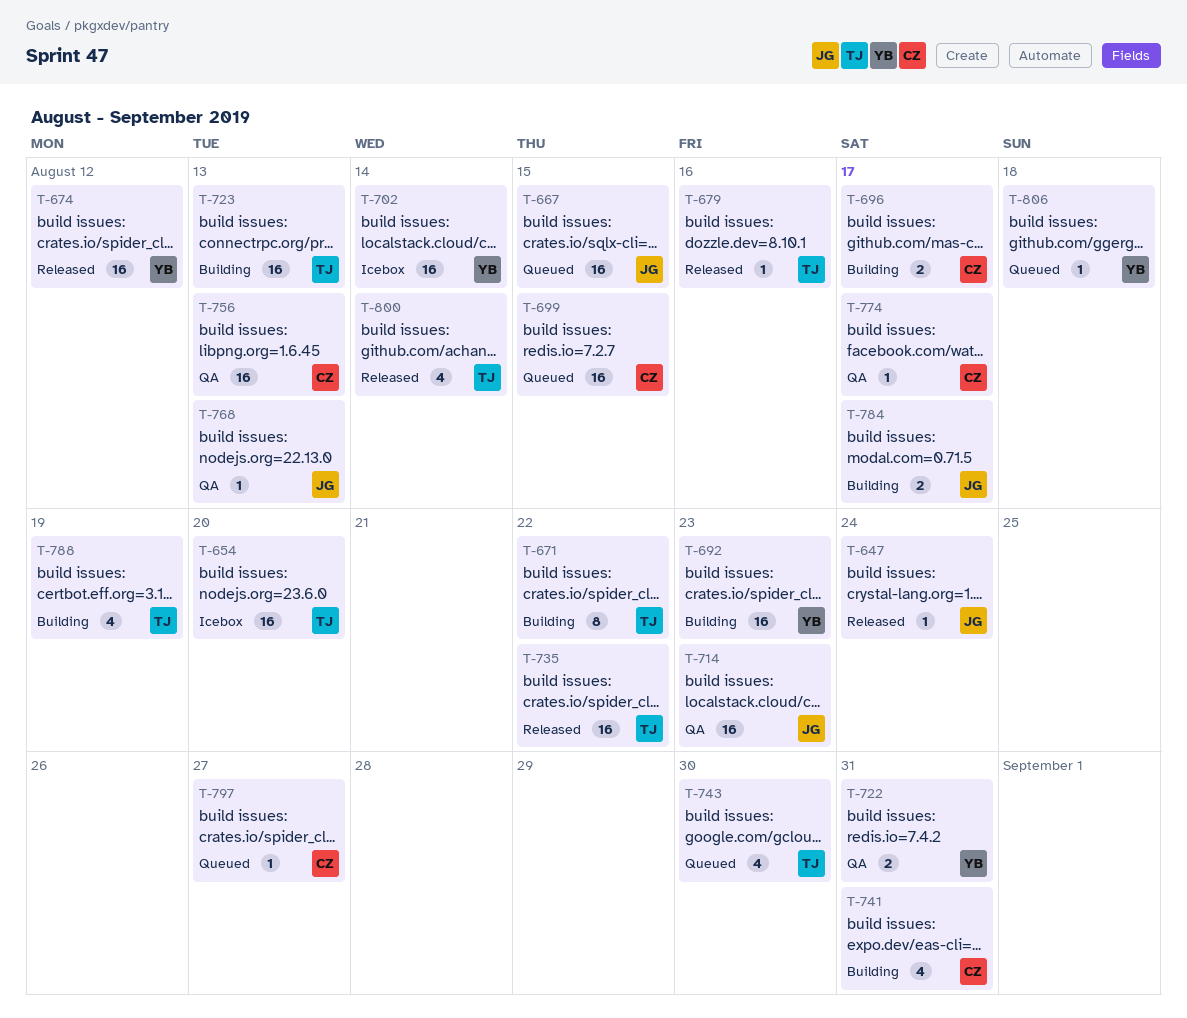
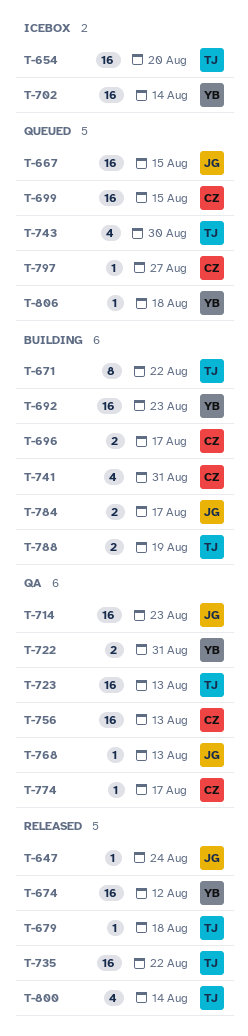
T-679, due: Aug 16 -> Aug 18
T-723, status: Building -> QA
T-788, estimate: 4 -> 2

